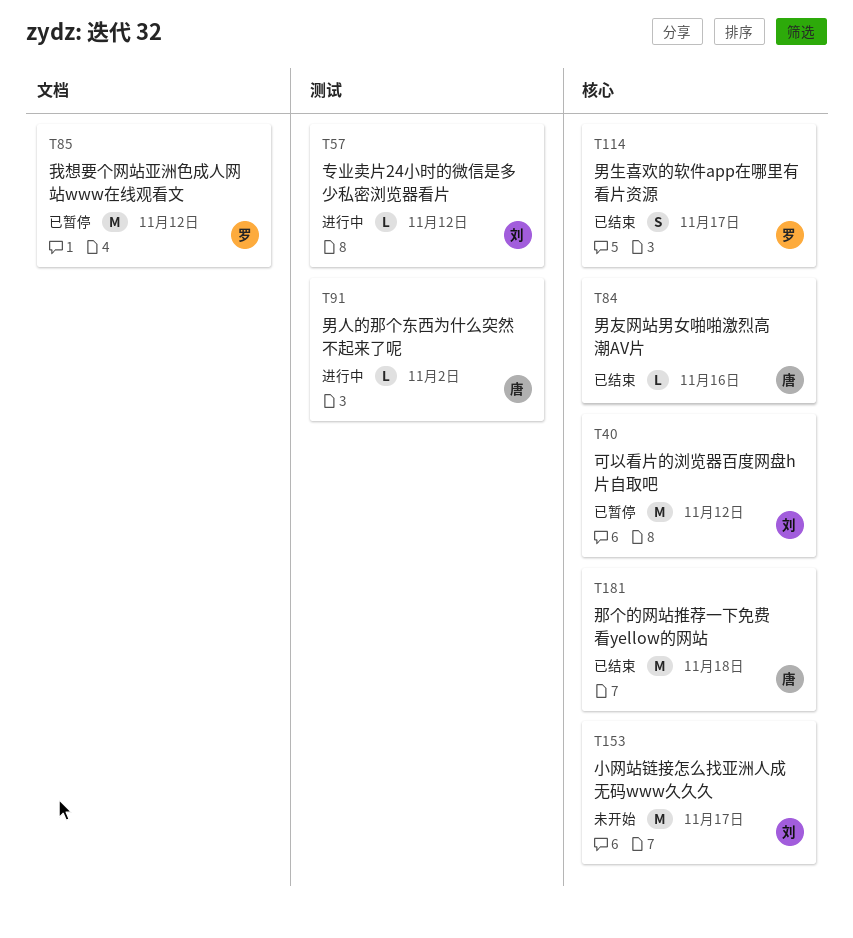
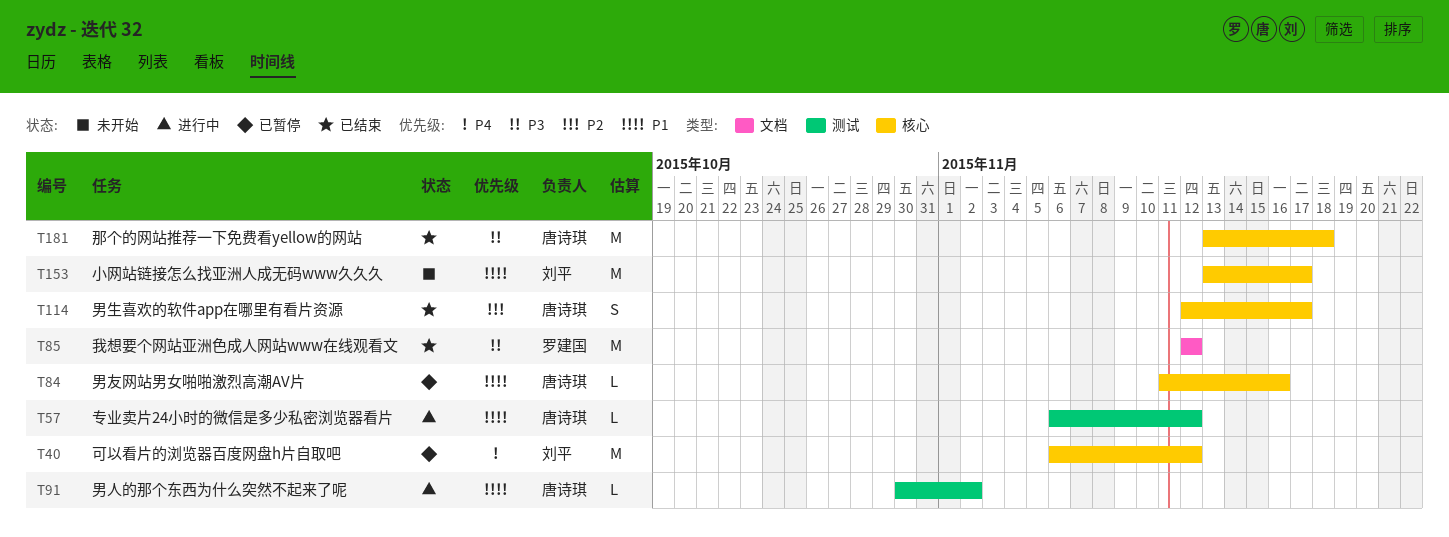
T57, owner: 刘平 -> 唐诗琪
T84, status: 已结束 -> 已暂停
T85, status: 已暂停 -> 已结束
T114, owner: 罗建国 -> 唐诗琪

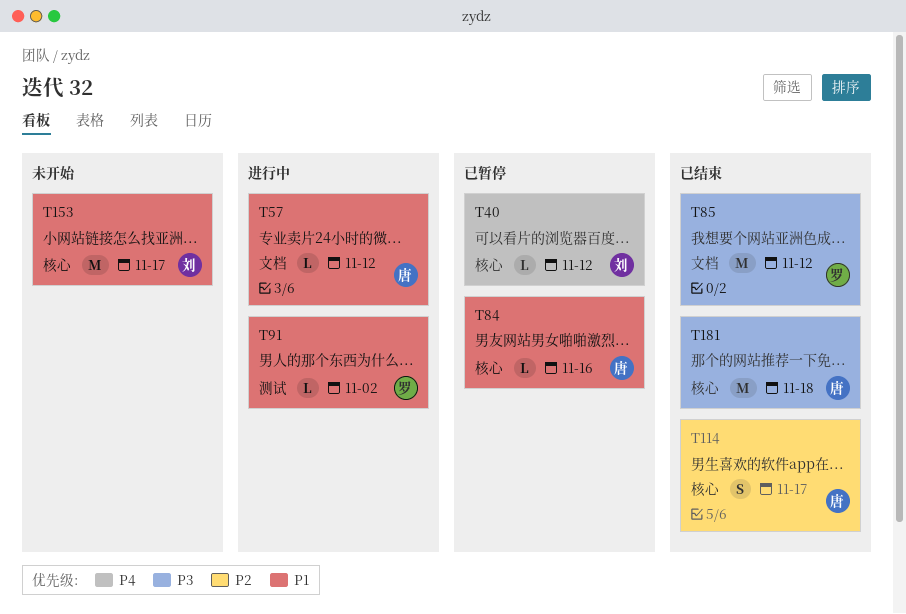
T40, estimate: M -> L
T57, label: 测试 -> 文档
T91, owner: 唐诗琪 -> 罗建国

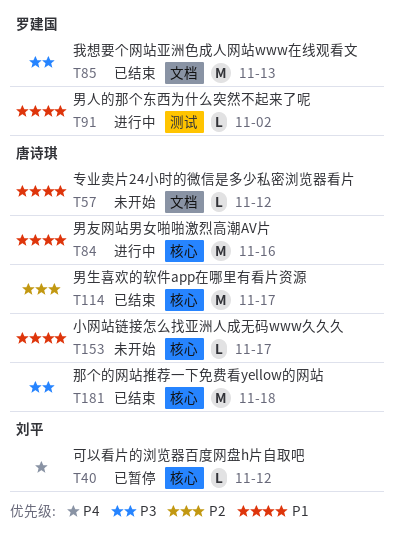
T57, status: 进行中 -> 未开始
T84, status: 已暂停 -> 进行中
T84, estimate: L -> M
T85, due: Nov 12 -> Nov 13
T114, estimate: S -> M
T153, owner: 刘平 -> 唐诗琪
T153, estimate: M -> L

